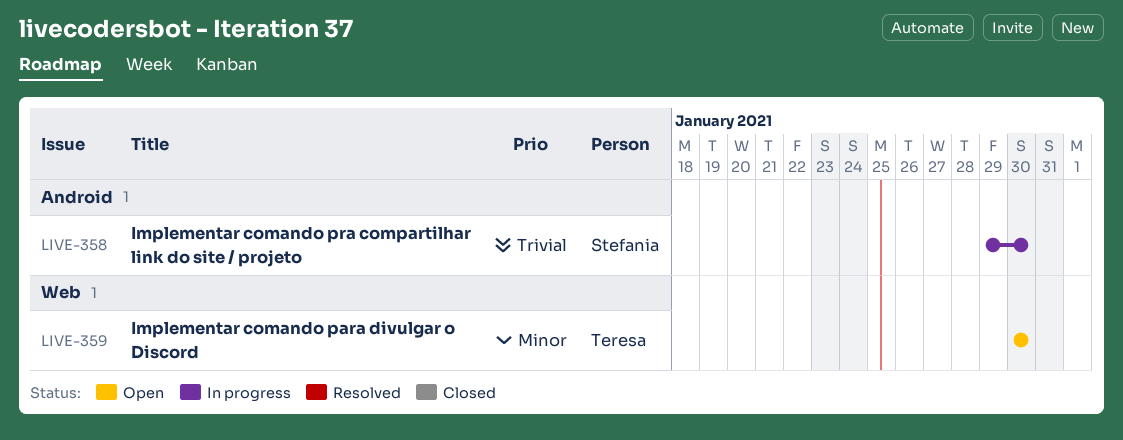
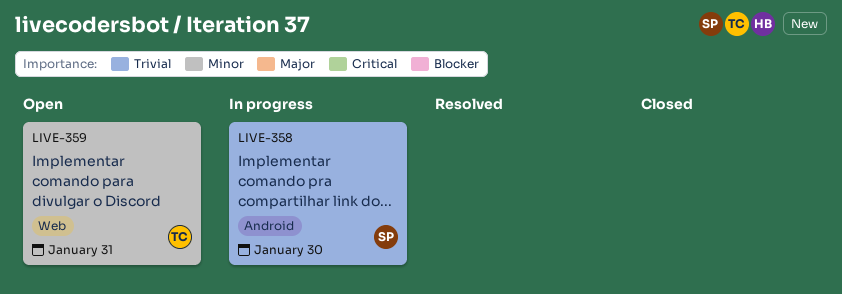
LIVE-359, due: Jan 30 -> Jan 31

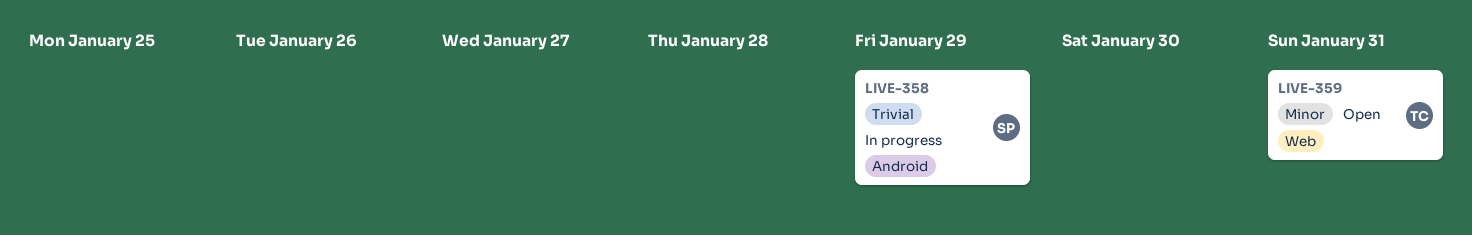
LIVE-358, due: Jan 30 -> Jan 29

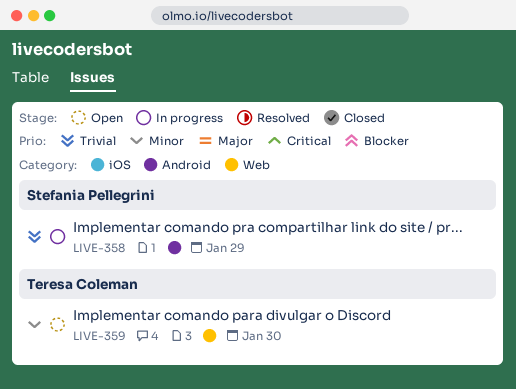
LIVE-359, due: Jan 31 -> Jan 30

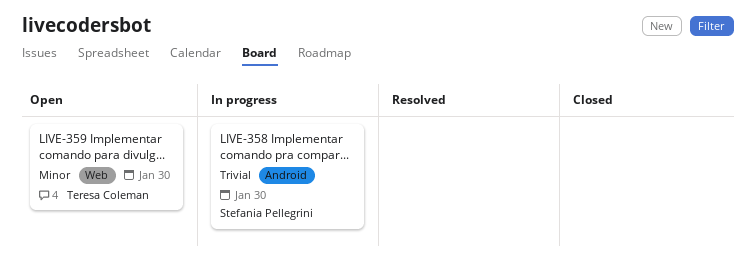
LIVE-358, due: Jan 29 -> Jan 30

